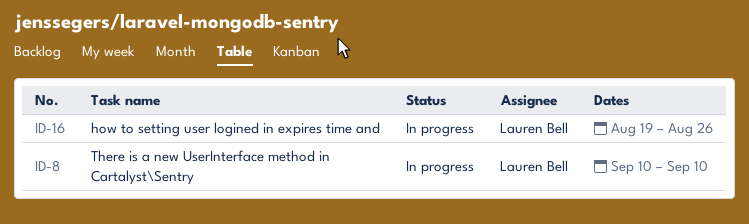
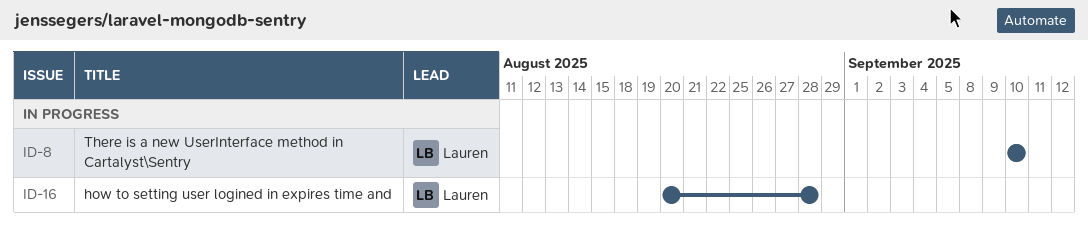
ID-16, start: Aug 19 -> Aug 20
ID-16, due: Aug 26 -> Aug 28

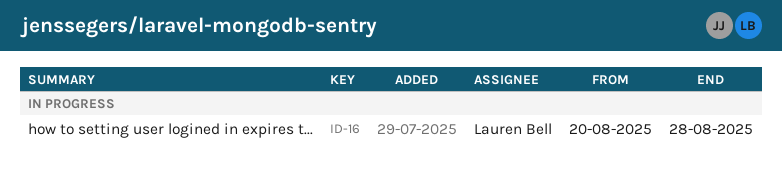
ID-8: present -> none

